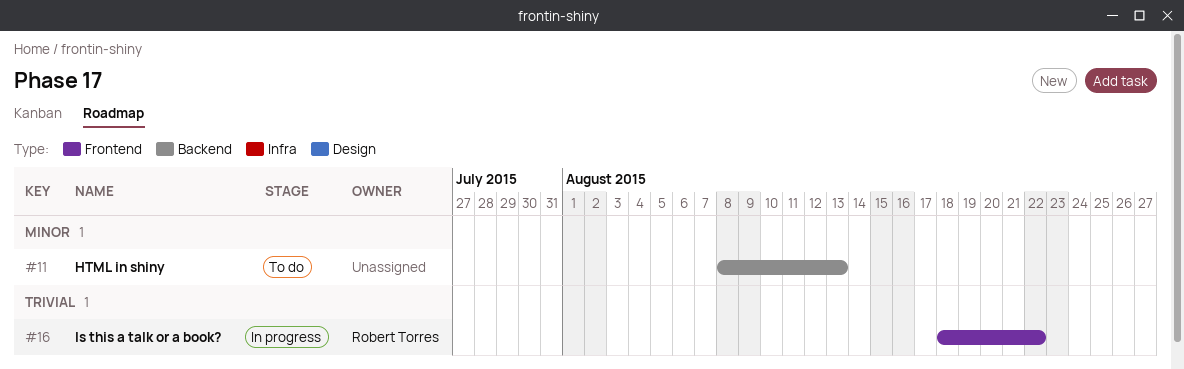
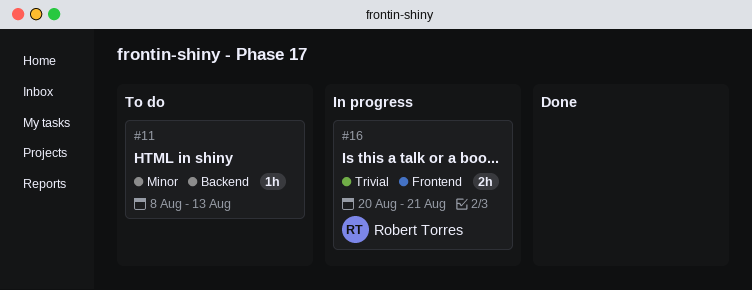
#16, start: Aug 18 -> Aug 20
#16, due: Aug 22 -> Aug 21

